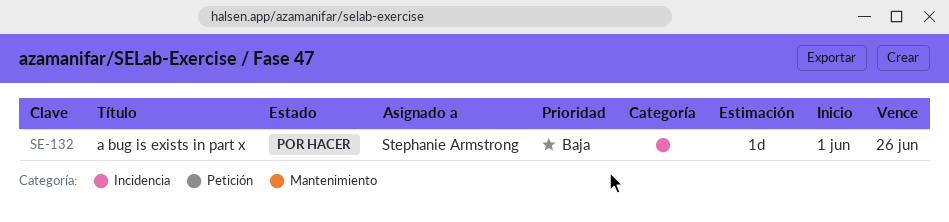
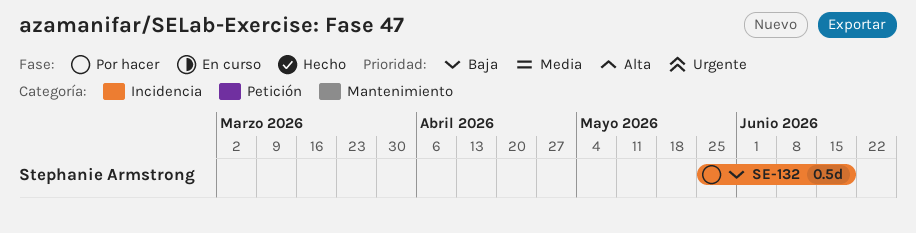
SE-132, estimate: 1d -> 0.5d
SE-132, start: Jun 1 -> May 25
SE-132, due: Jun 26 -> Jun 19

